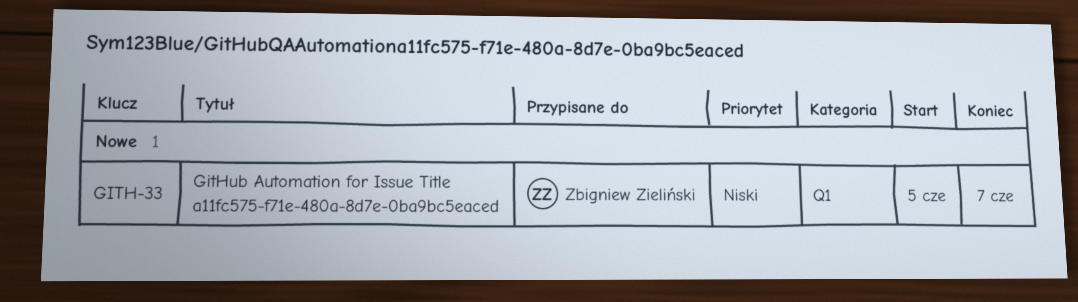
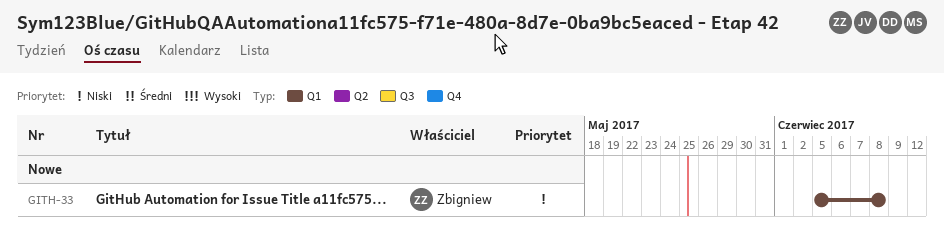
GITH-33, due: Jun 7 -> Jun 8

